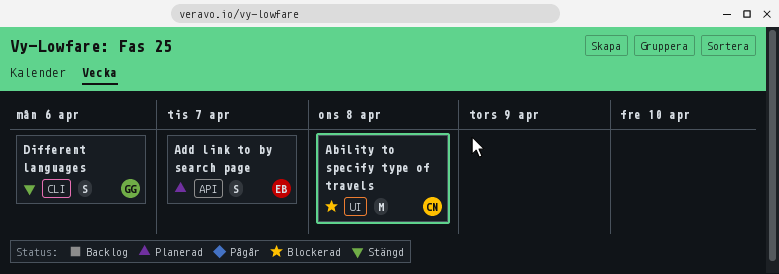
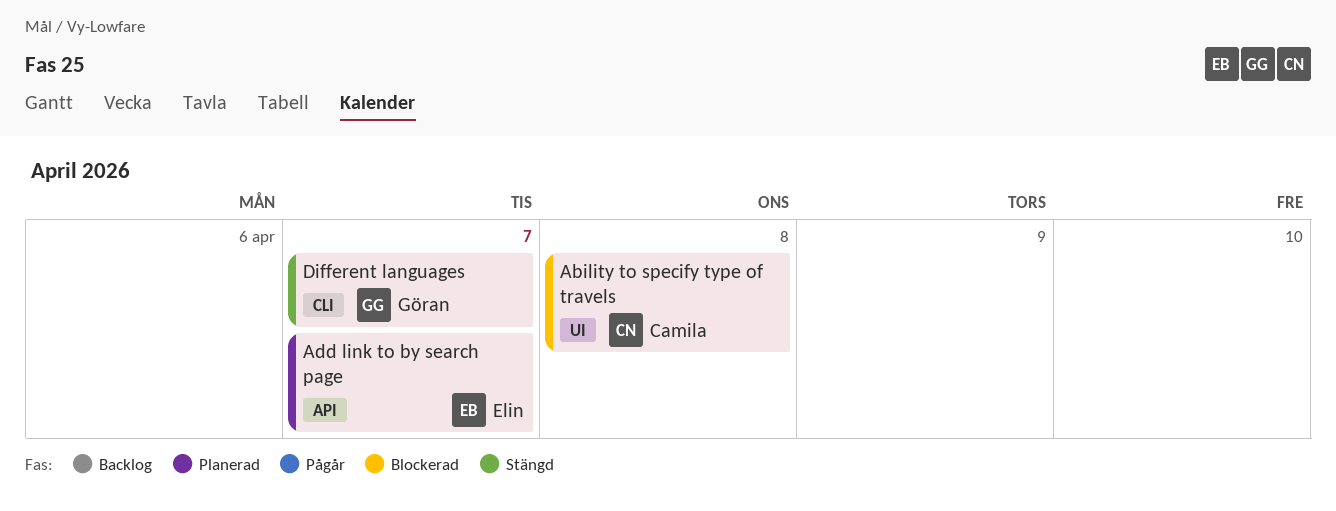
Different languages, due: Apr 6 -> Apr 7

